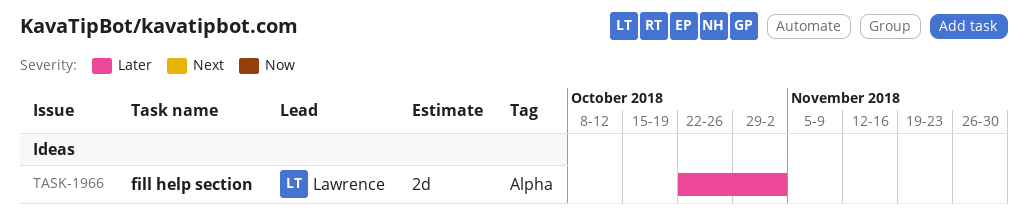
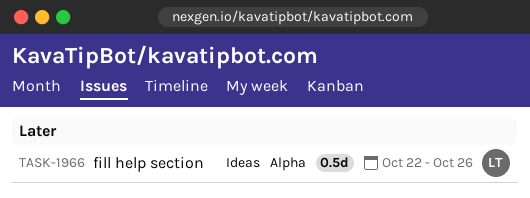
TASK-1966, estimate: 2d -> 0.5d
TASK-1966, due: Nov 2 -> Oct 26

